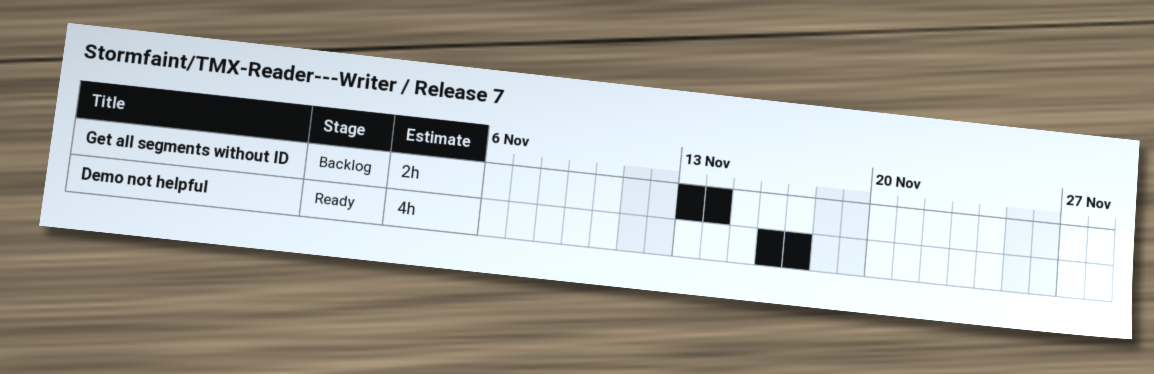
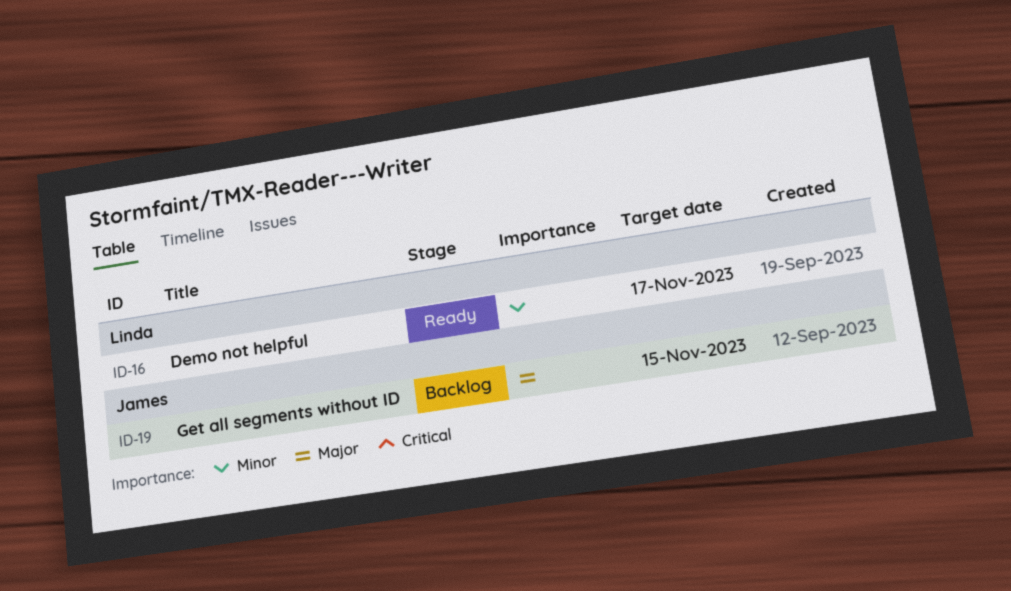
Get all segments without ID, due: Nov 14 -> Nov 15

